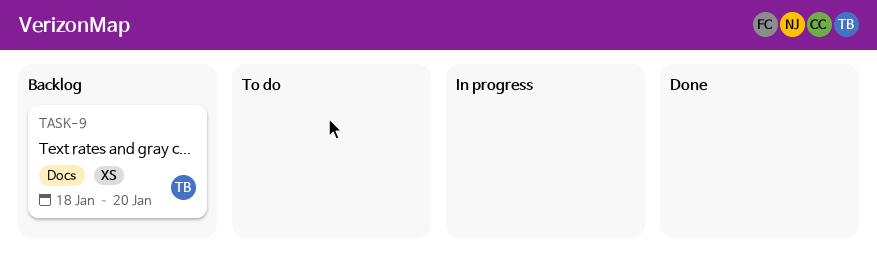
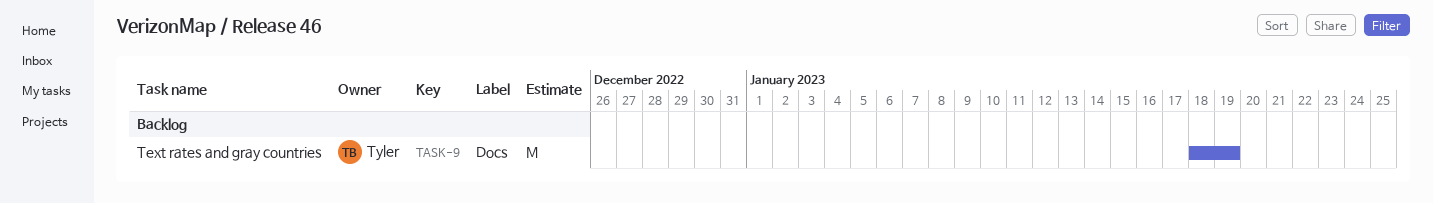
TASK-9, estimate: XS -> M
TASK-9, due: Jan 20 -> Jan 19

